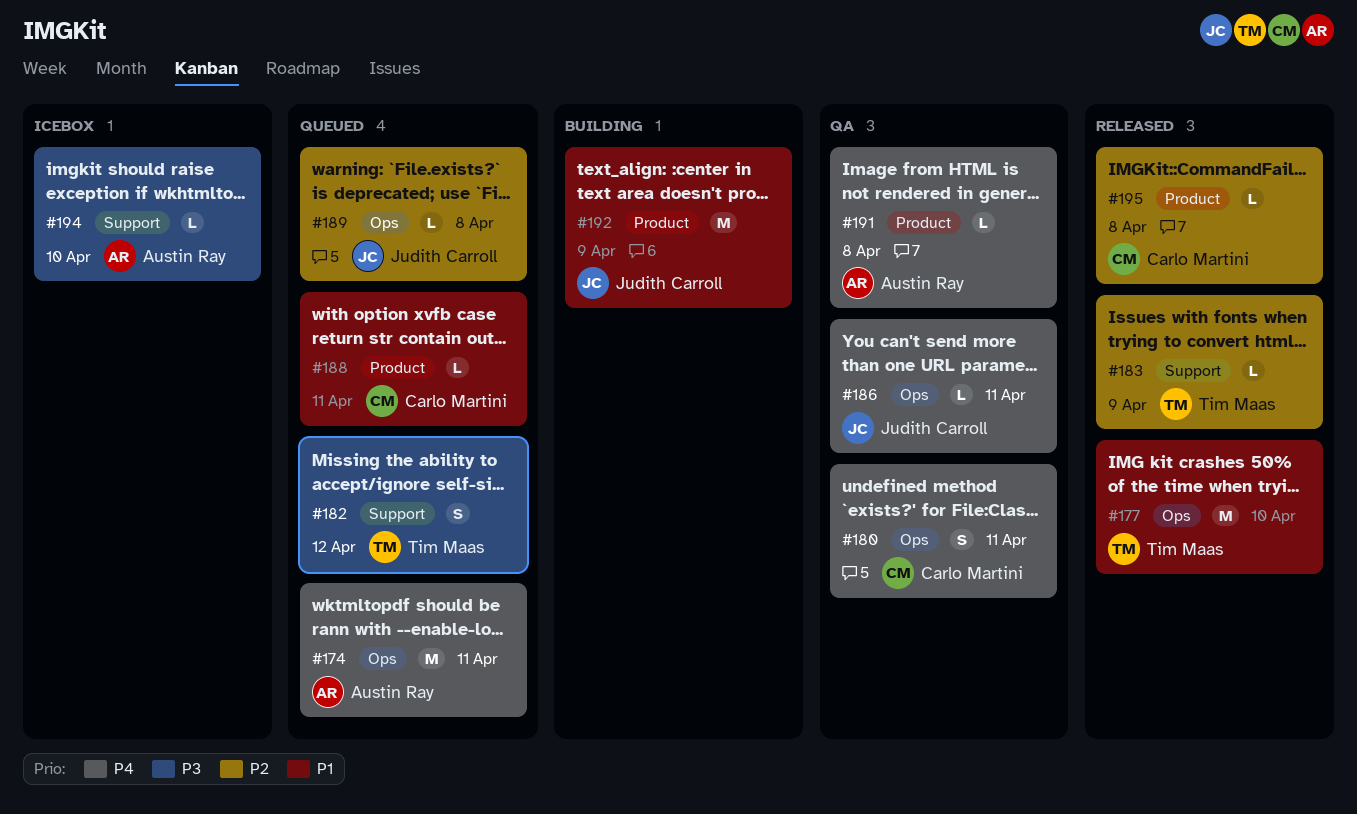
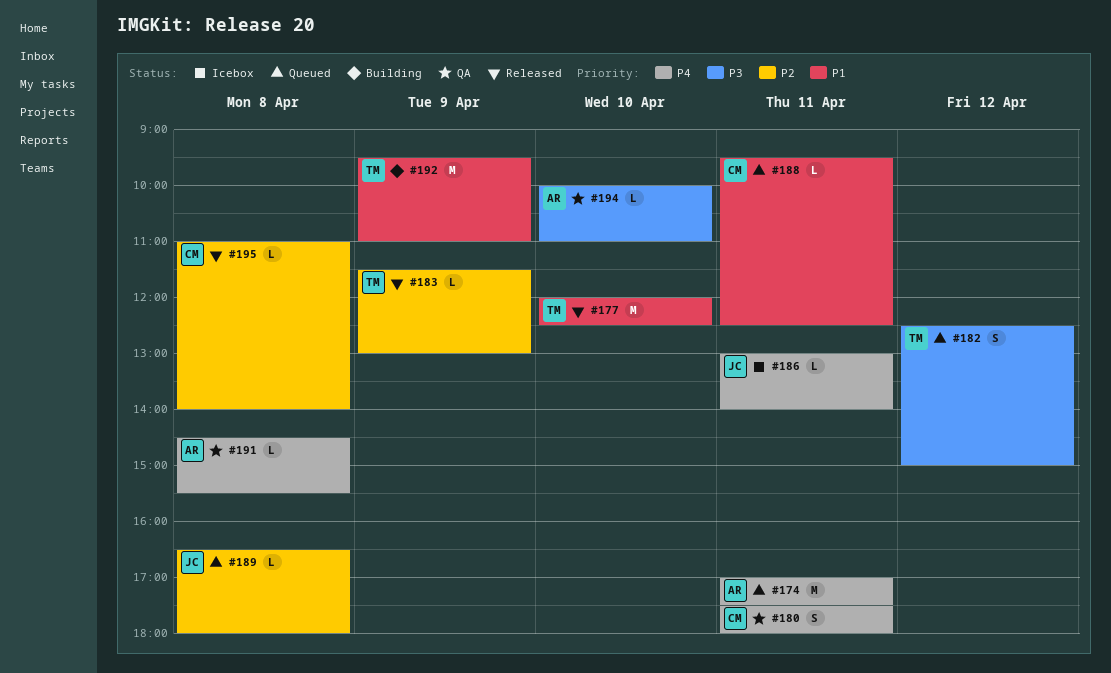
#186, status: QA -> Icebox
#192, owner: Judith Carroll -> Tim Maas
#194, status: Icebox -> QA

